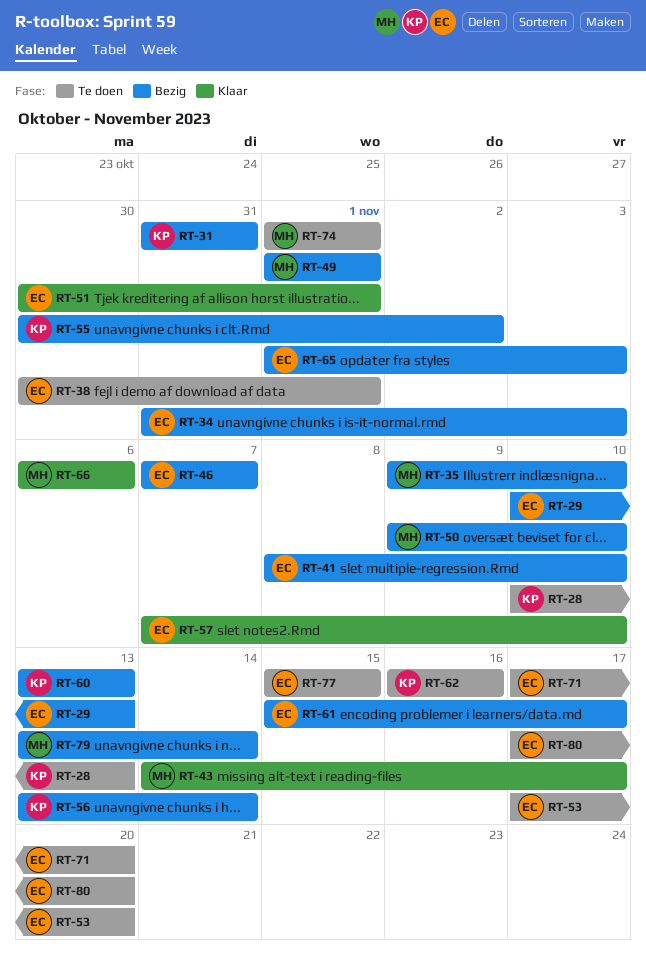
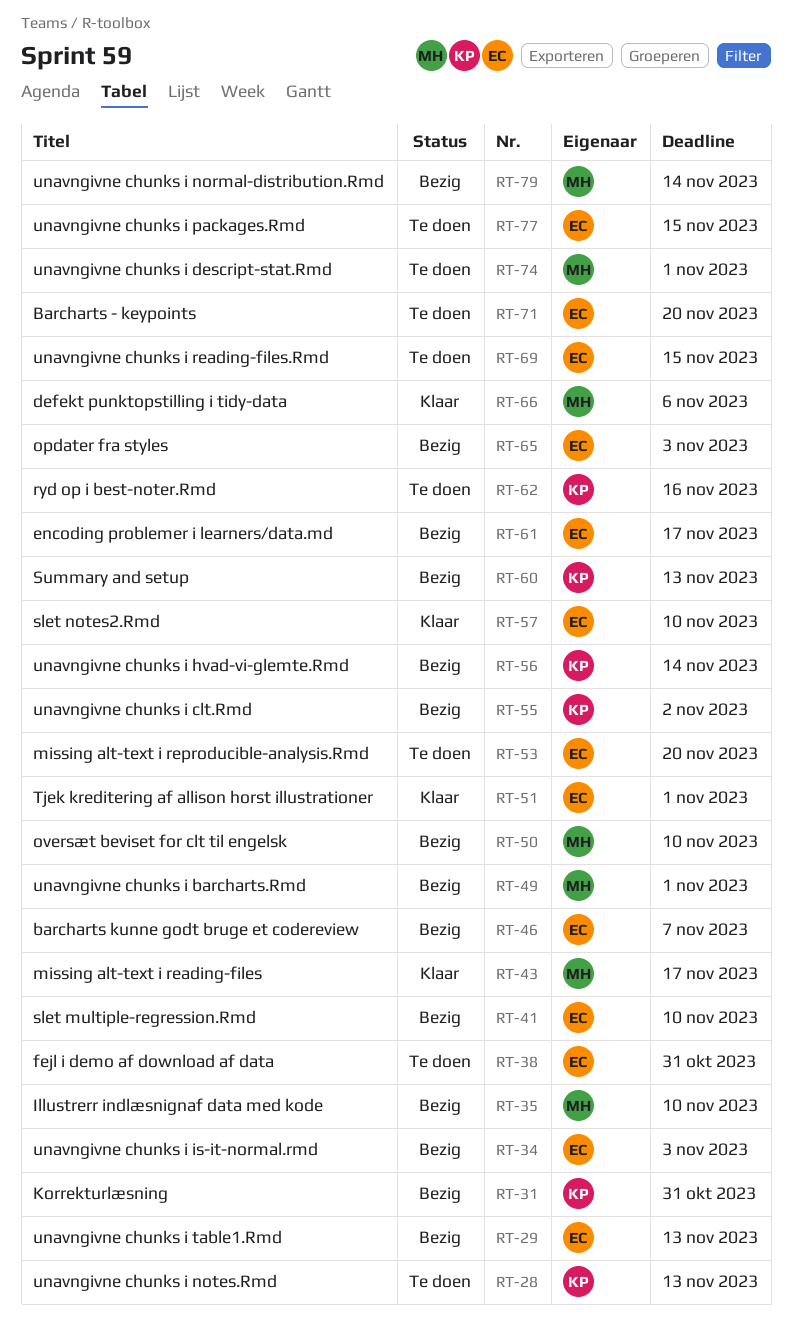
RT-38, due: Nov 1 -> Oct 31
RT-69: none -> present
RT-80: present -> none

